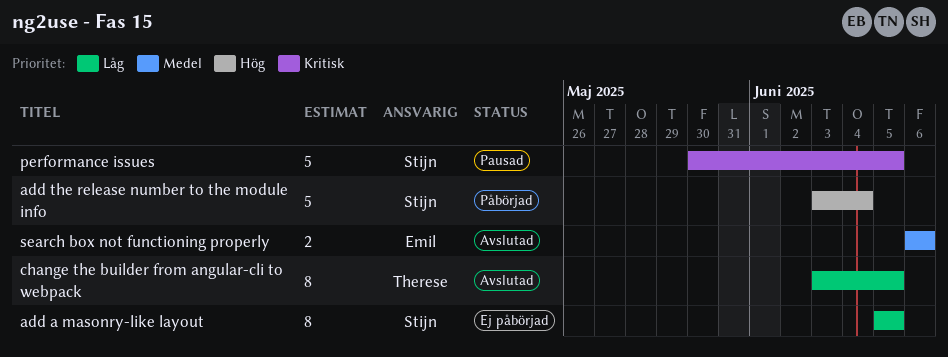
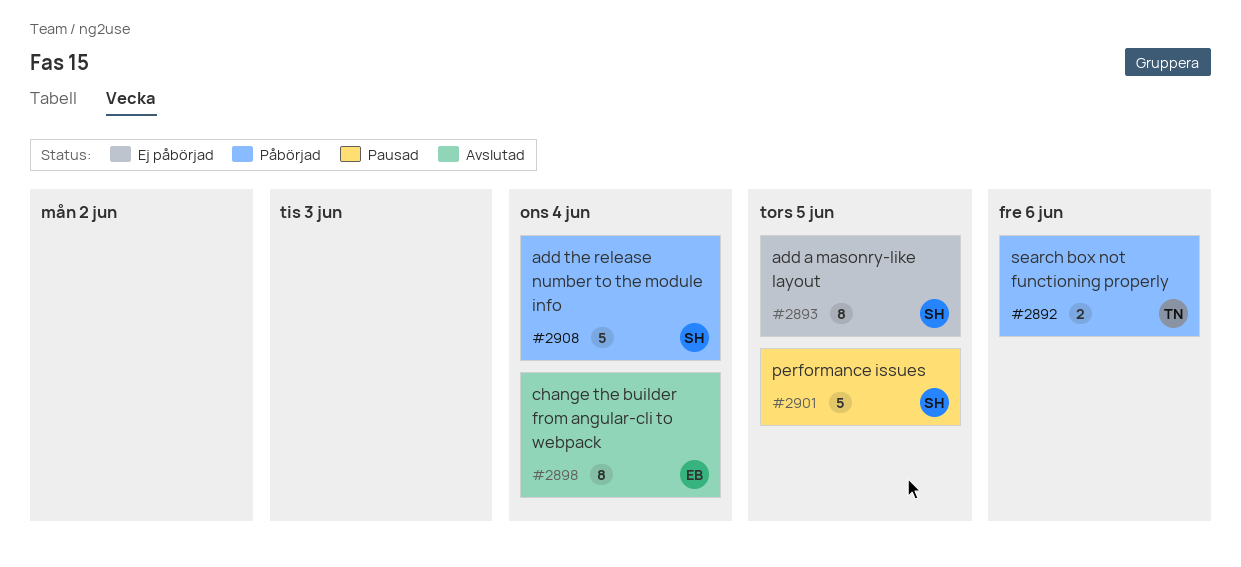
change the builder from angular-cli to webpack, owner: Therese -> Emil
change the builder from angular-cli to webpack, due: Jun 5 -> Jun 4
search box not functioning properly, status: Avslutad -> Påbörjad
search box not functioning properly, owner: Emil -> Therese

